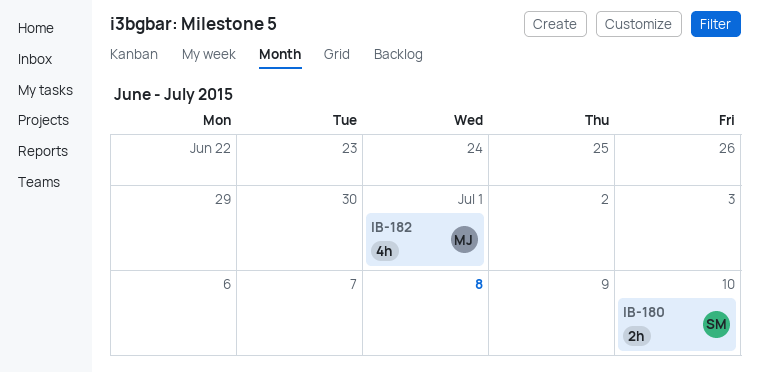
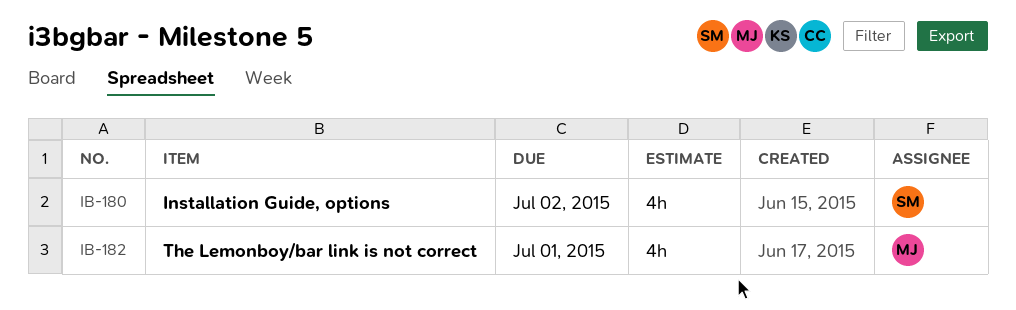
IB-180, estimate: 2h -> 4h
IB-180, due: Jul 10 -> Jul 2

